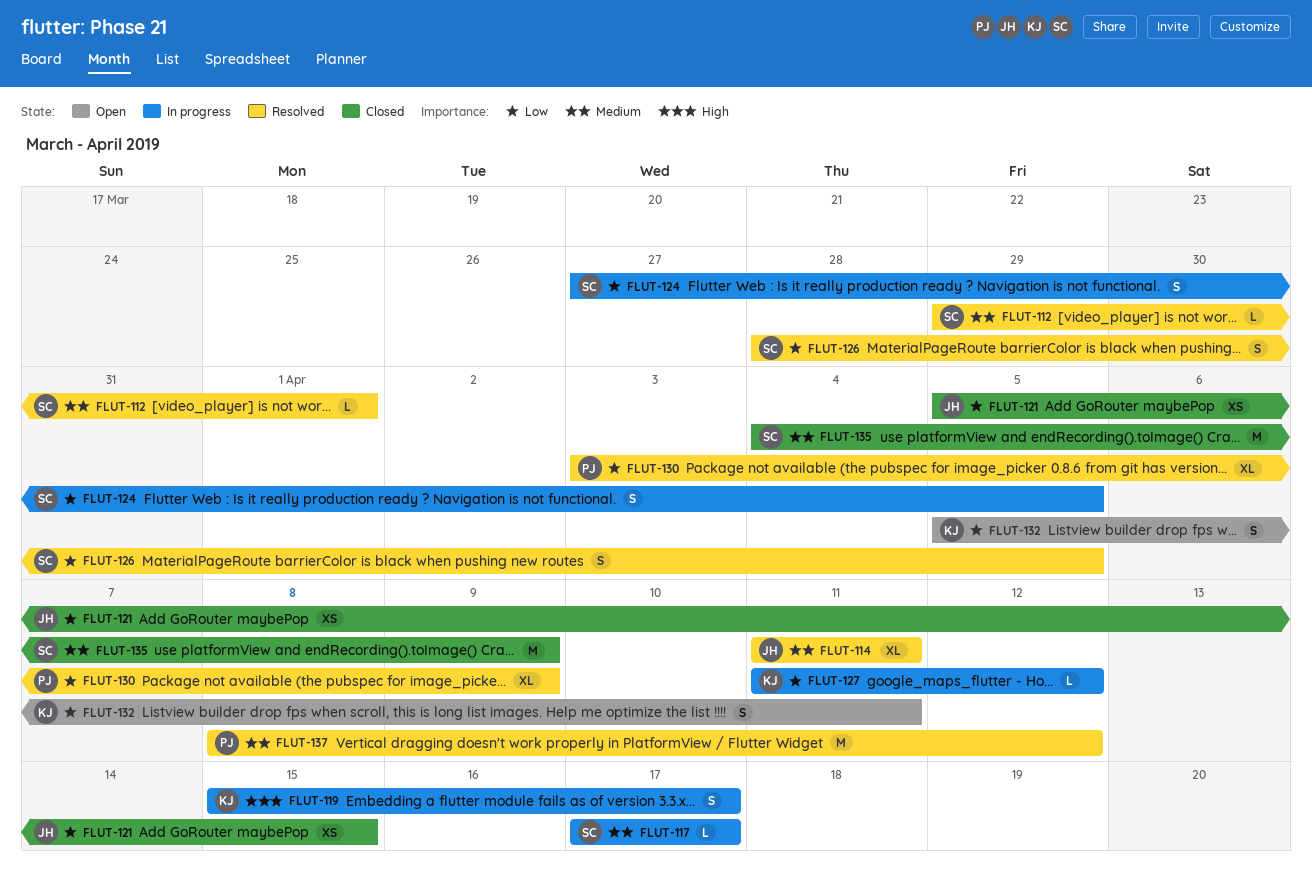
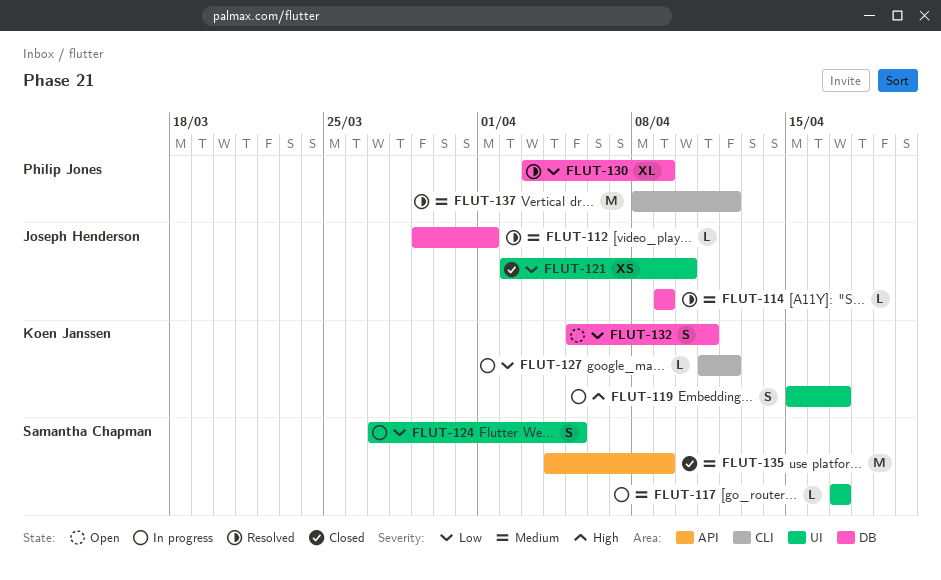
FLUT-112, owner: Samantha Chapman -> Joseph Henderson
FLUT-114, estimate: XL -> L
FLUT-114, start: Apr 11 -> Apr 9
FLUT-114, due: Apr 11 -> Apr 9
FLUT-121, start: Apr 5 -> Apr 2
FLUT-121, due: Apr 15 -> Apr 10
FLUT-126: present -> none

